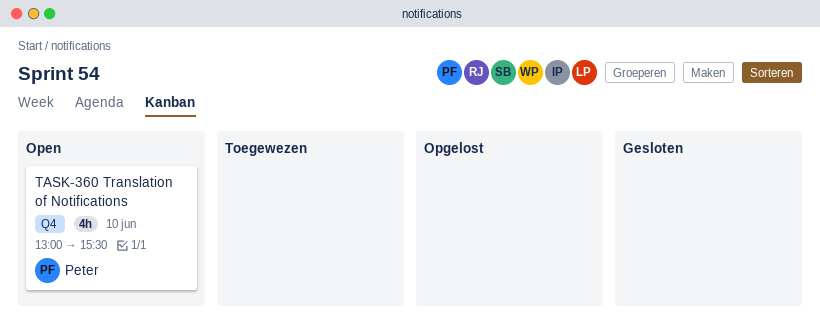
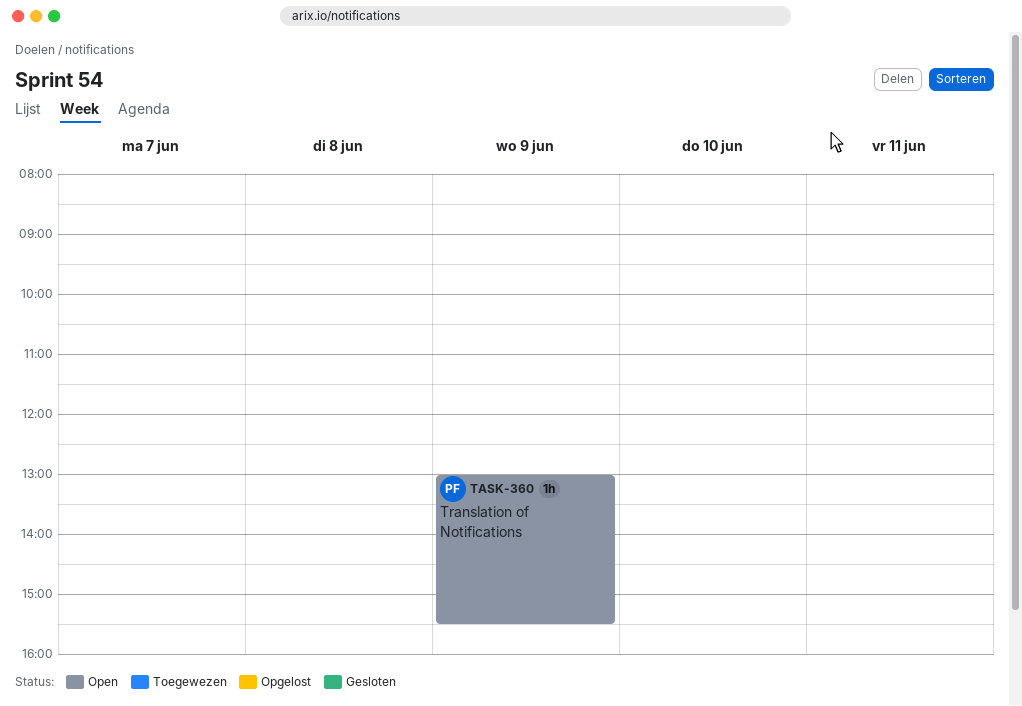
TASK-360, estimate: 4h -> 1h
TASK-360, day: Jun 10 -> Jun 9

